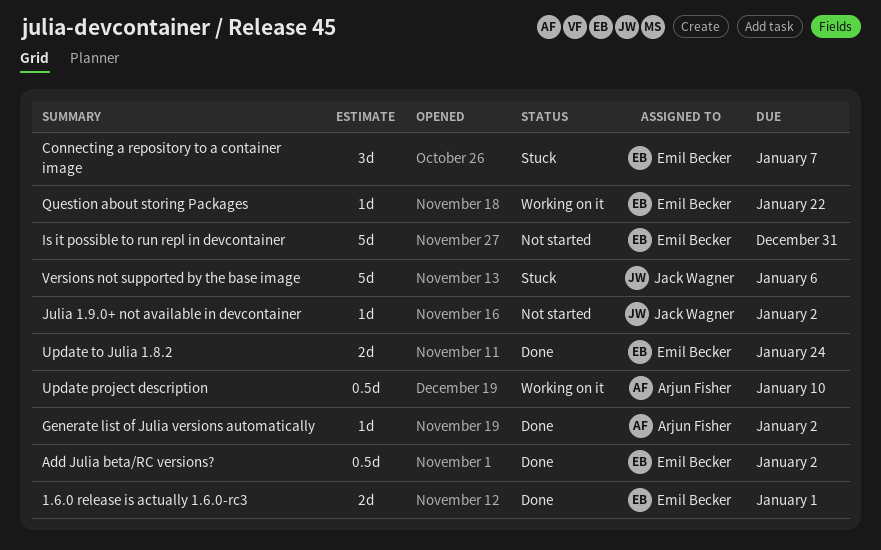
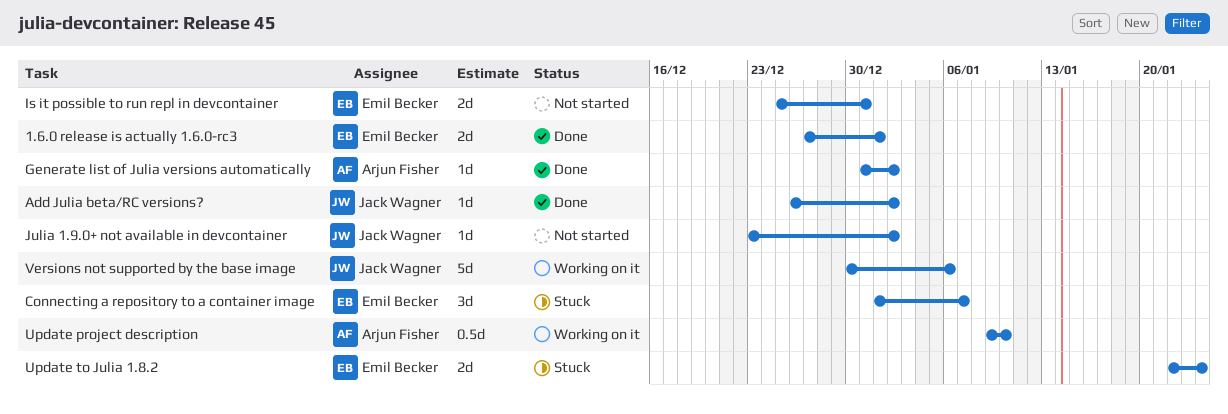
Add Julia beta/RC versions?, owner: Emil Becker -> Jack Wagner
Add Julia beta/RC versions?, estimate: 0.5d -> 1d
Is it possible to run repl in devcontainer, estimate: 5d -> 2d
Question about storing Packages: present -> none
Update to Julia 1.8.2, status: Done -> Stuck
Versions not supported by the base image, status: Stuck -> Working on it

